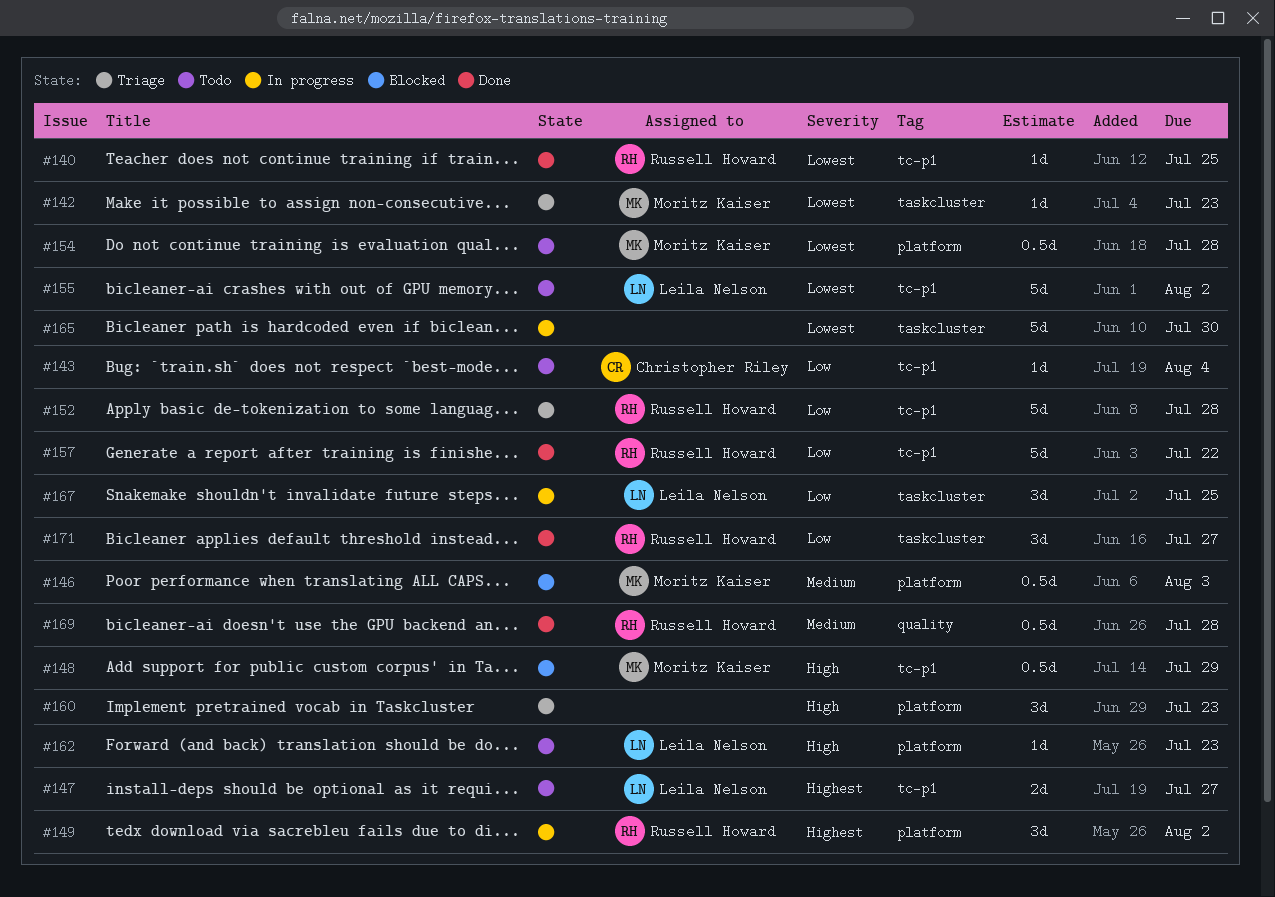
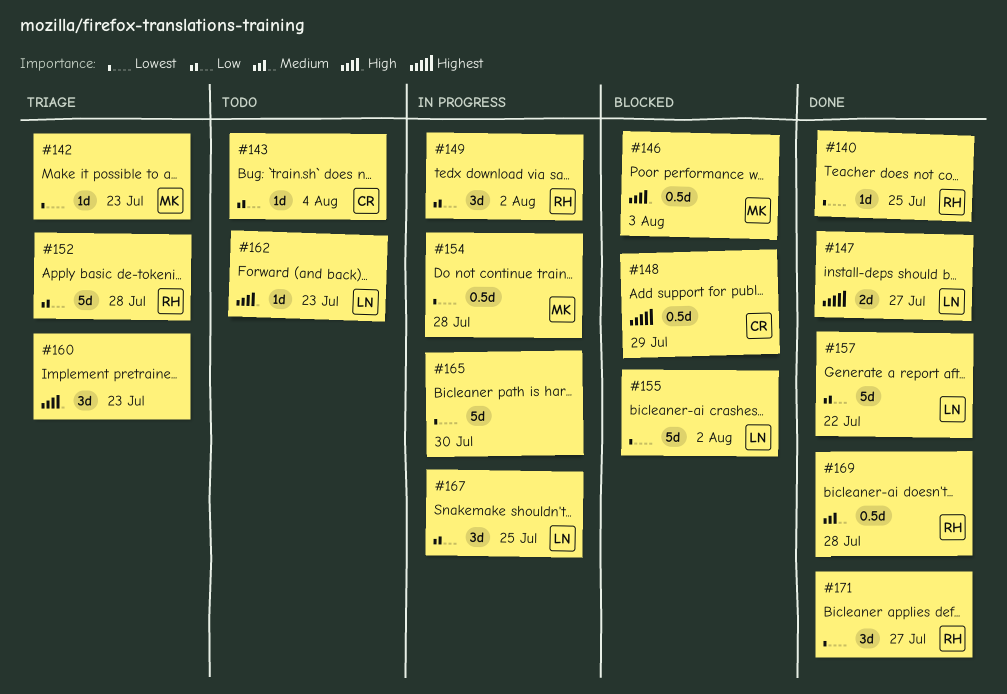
#146, priority: Medium -> High
#147, status: Todo -> Done
#148, owner: Moritz Kaiser -> Christopher Riley
#148, priority: High -> Highest
#149, priority: Highest -> Low
#154, status: Todo -> In progress
#155, status: Todo -> Blocked
#157, owner: Russell Howard -> Leila Nelson
#171, priority: Low -> Lowest

